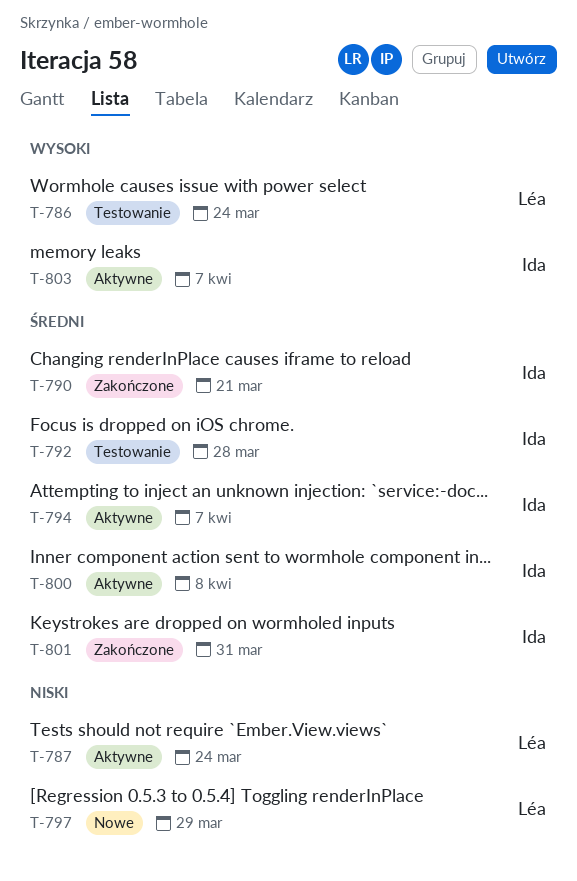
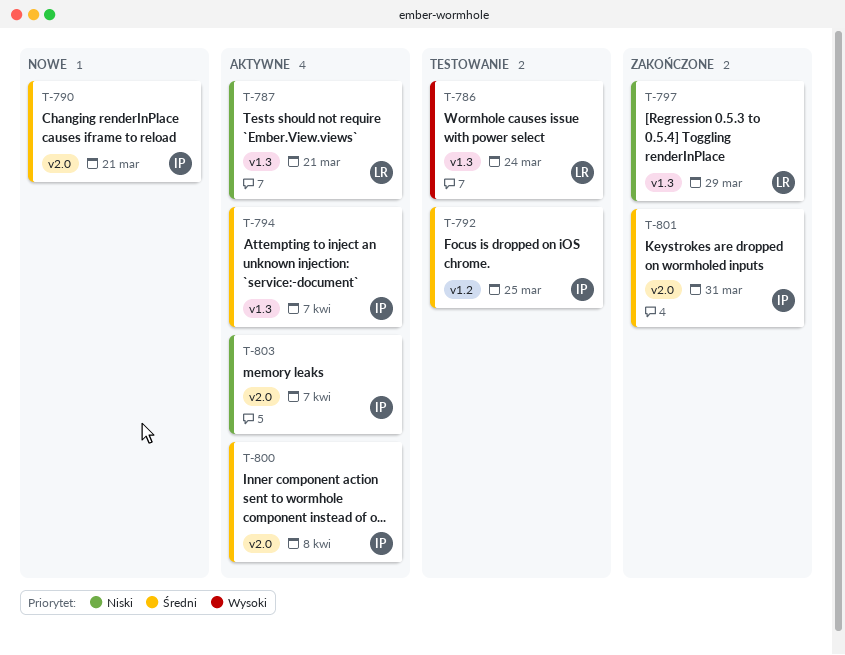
T-787, due: Mar 24 -> Mar 21
T-790, status: Zakończone -> Nowe
T-792, due: Mar 28 -> Mar 25
T-797, status: Nowe -> Zakończone
T-803, priority: Wysoki -> Niski

